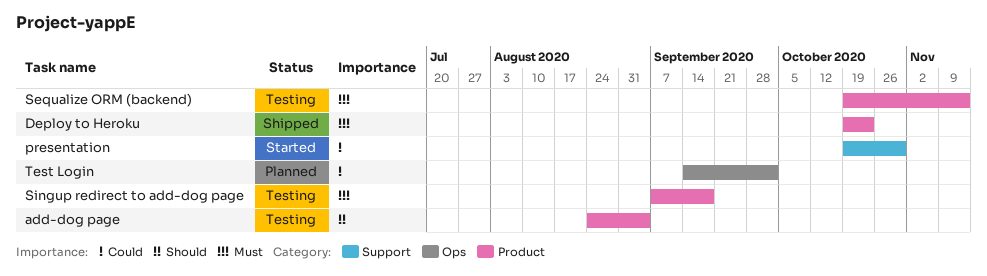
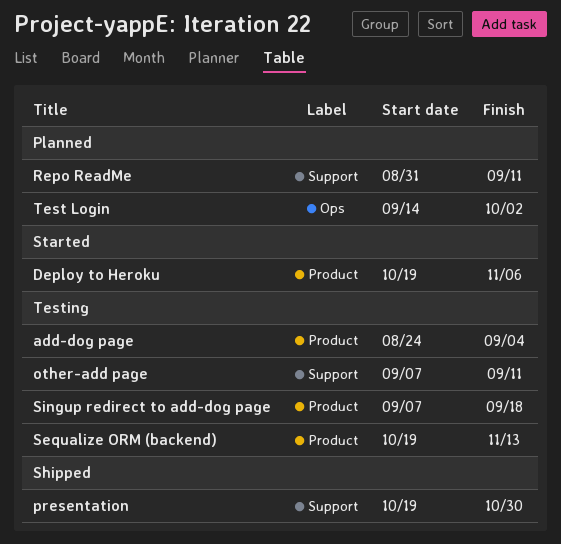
Deploy to Heroku, status: Shipped -> Started
Deploy to Heroku, due: Oct 23 -> Nov 6
other-add page: none -> present
presentation, status: Started -> Shipped
Repo ReadMe: none -> present

